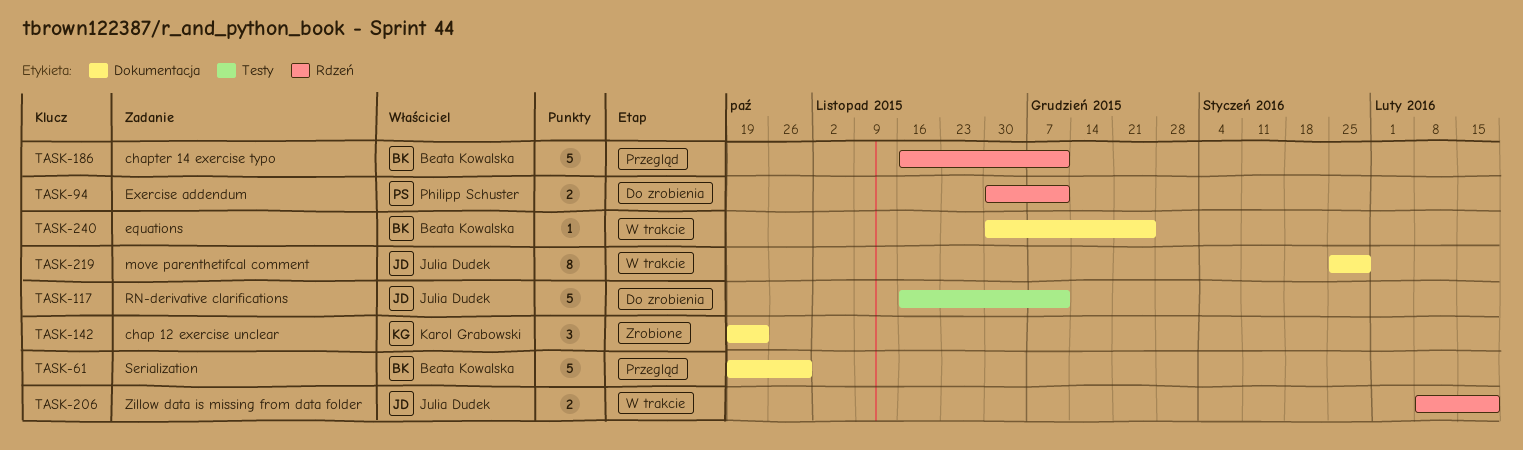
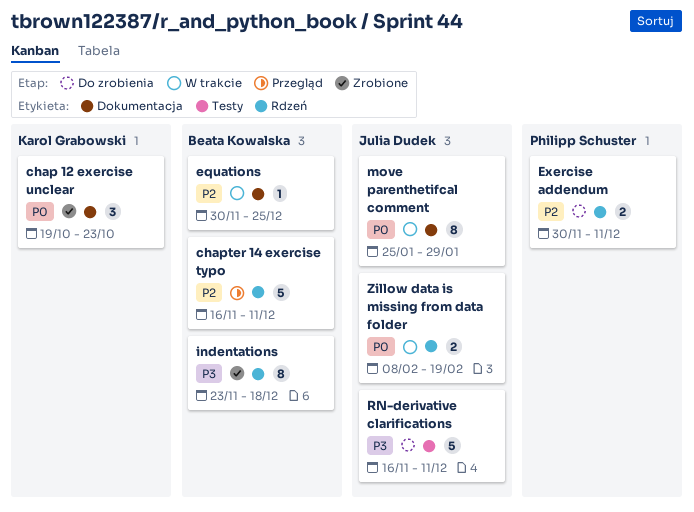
indentations: none -> present
Serialization: present -> none

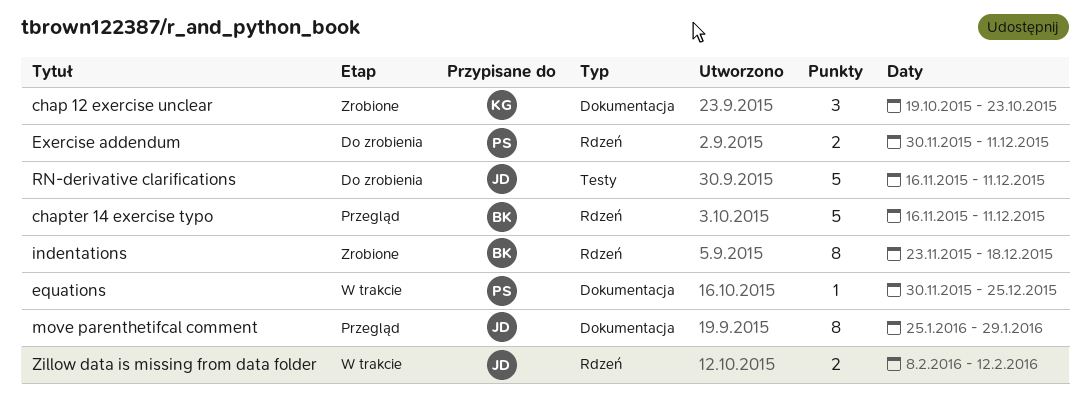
equations, owner: Beata Kowalska -> Philipp Schuster
move parenthetifcal comment, status: W trakcie -> Przegląd
Zillow data is missing from data folder, due: Feb 19 -> Feb 12

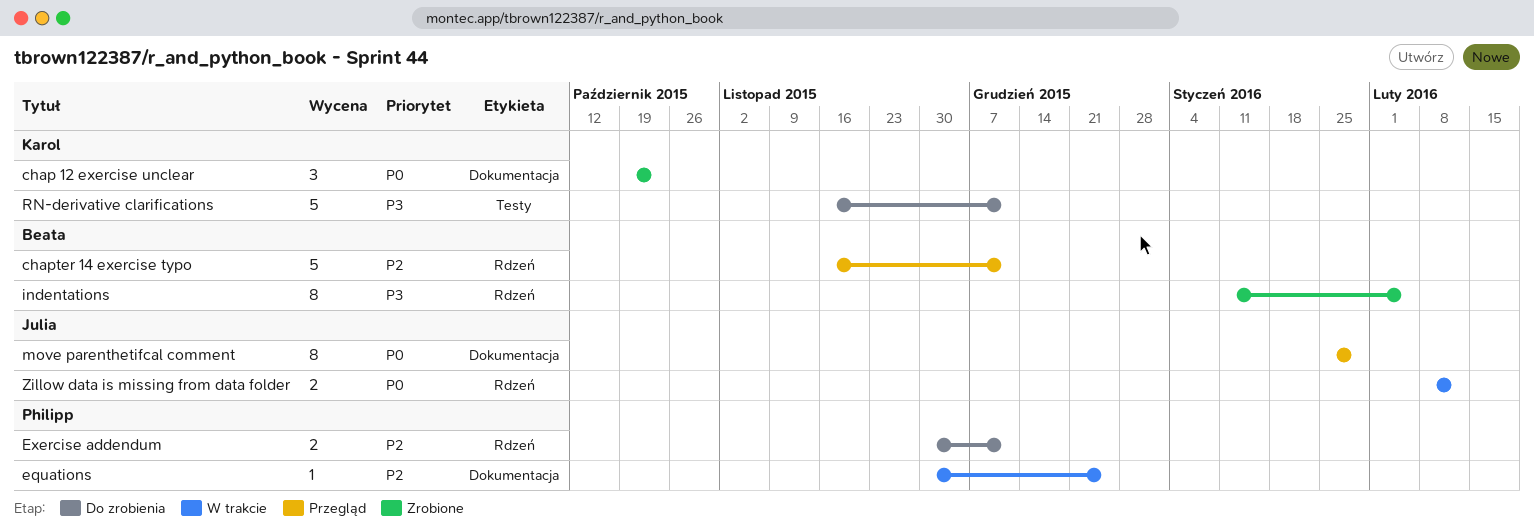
indentations, start: Nov 23 -> Jan 11
indentations, due: Dec 18 -> Feb 5
RN-derivative clarifications, owner: Julia -> Karol

